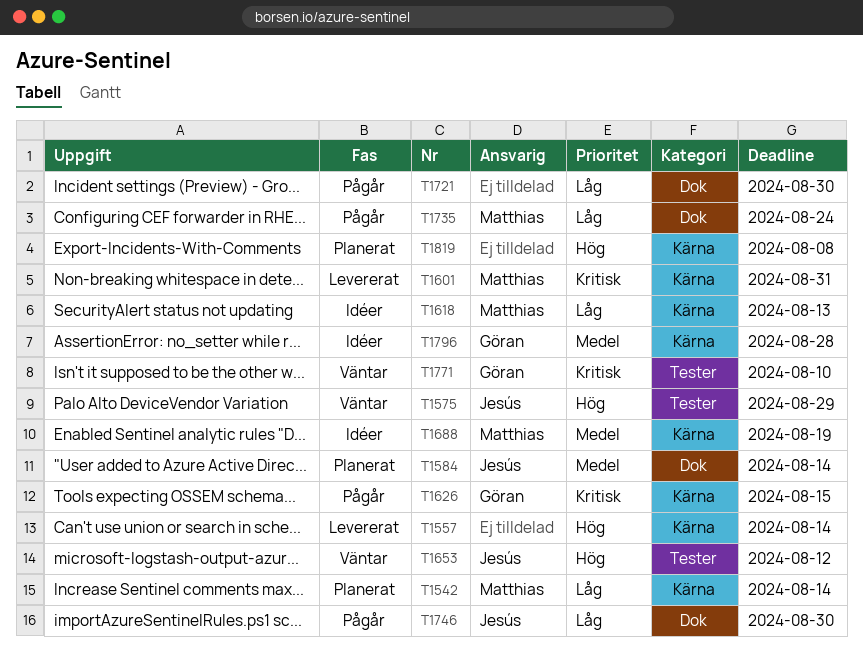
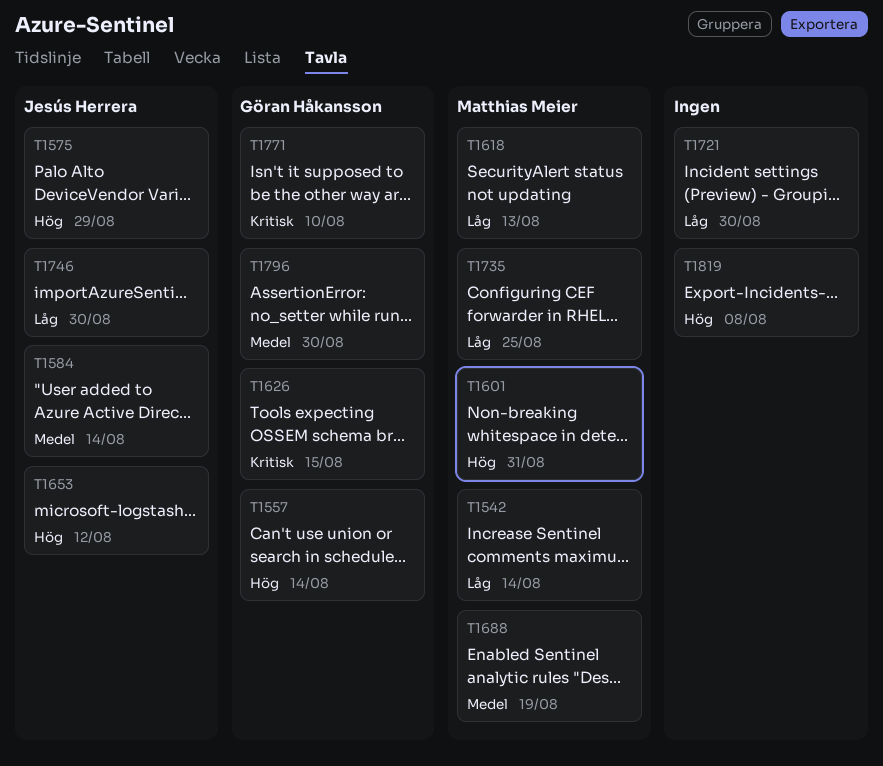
T1557, owner: none -> Göran Håkansson
T1601, priority: Kritisk -> Hög
T1735, due: Aug 24 -> Aug 25
T1796, due: Aug 28 -> Aug 30

